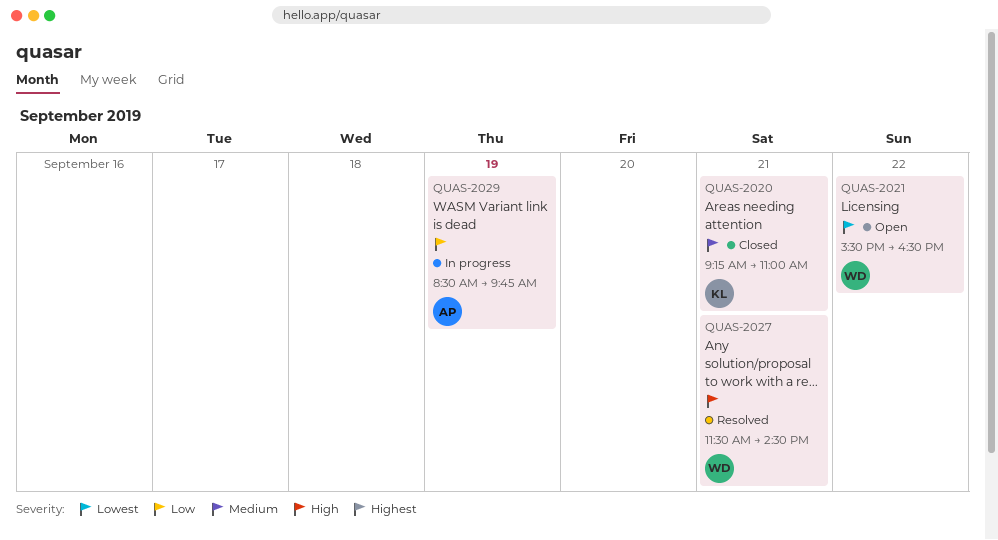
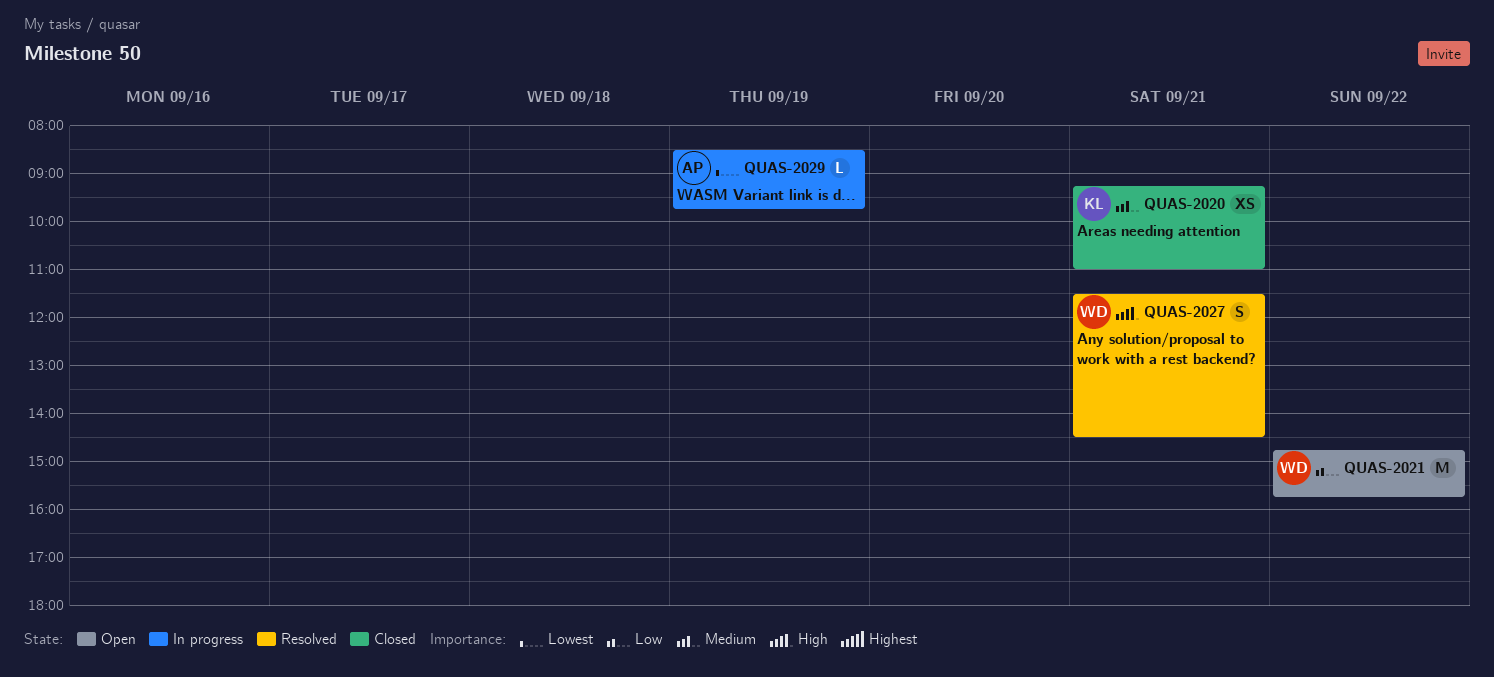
QUAS-2021, priority: Lowest -> Low
QUAS-2021, begins: 15:30 -> 14:45
QUAS-2021, ends: 16:30 -> 15:45
QUAS-2029, priority: Low -> Lowest

